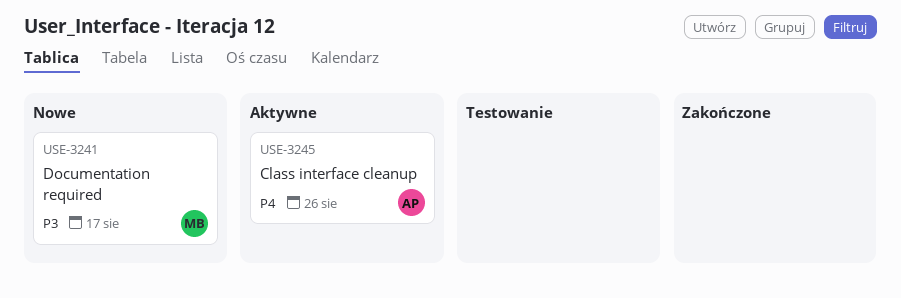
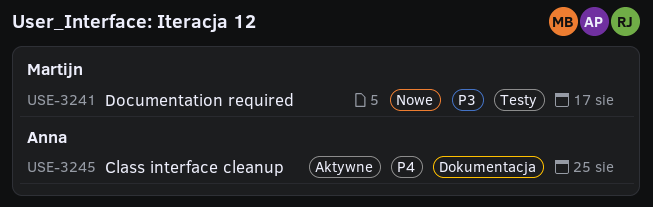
USE-3245, due: Aug 26 -> Aug 25

